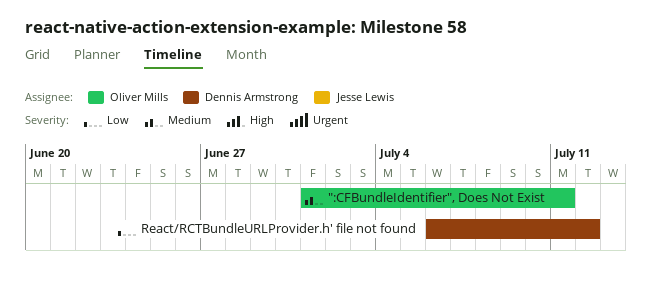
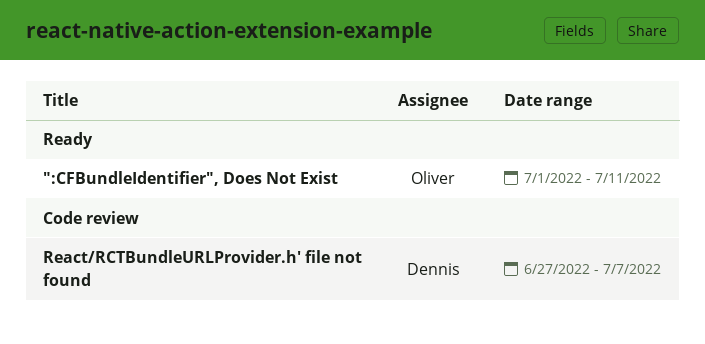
React/RCTBundleURLProvider.h' file not found, start: Jul 6 -> Jun 27
React/RCTBundleURLProvider.h' file not found, due: Jul 12 -> Jul 7

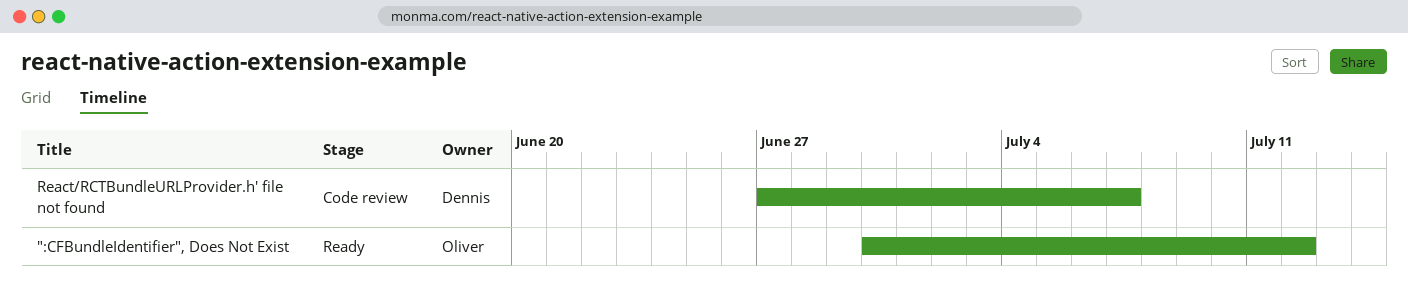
":CFBundleIdentifier", Does Not Exist, start: Jul 1 -> Jun 30
":CFBundleIdentifier", Does Not Exist, due: Jul 11 -> Jul 12

